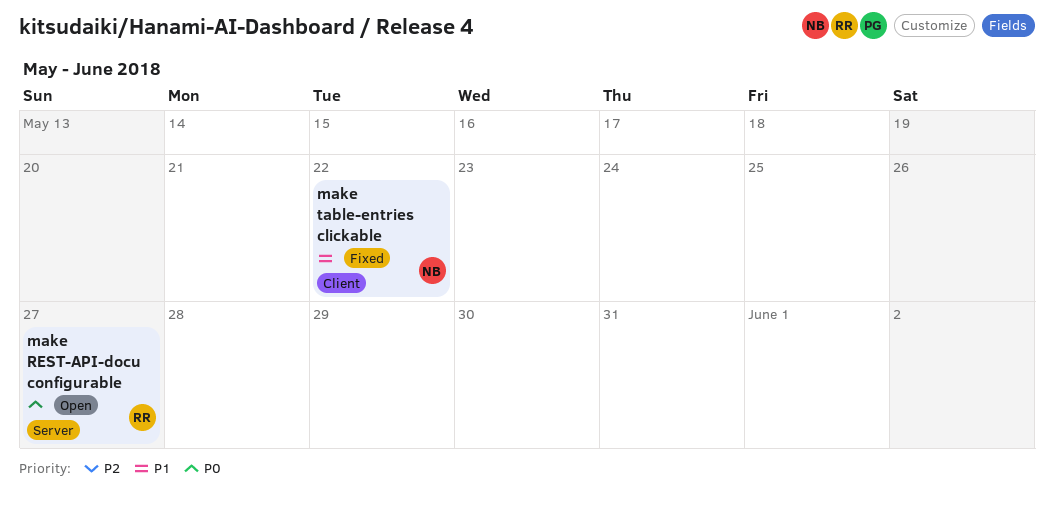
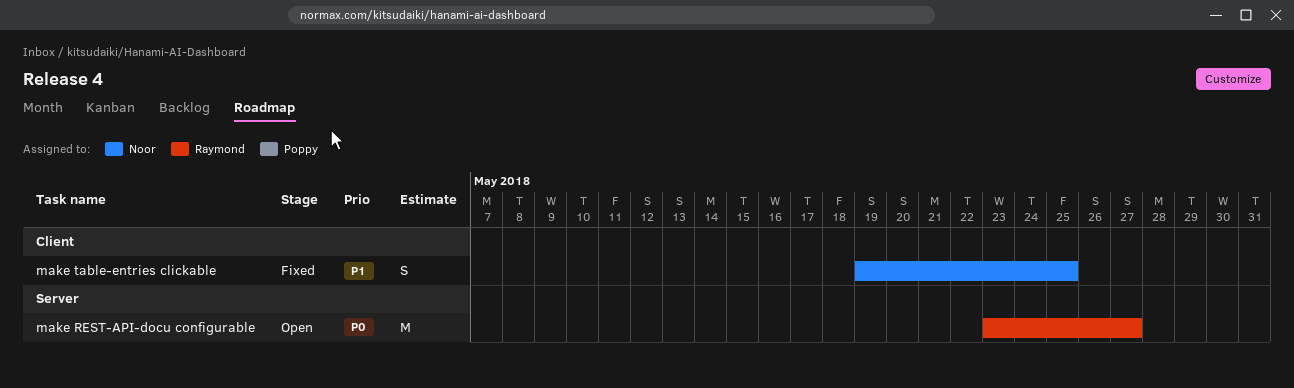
make table-entries clickable, due: May 22 -> May 25

